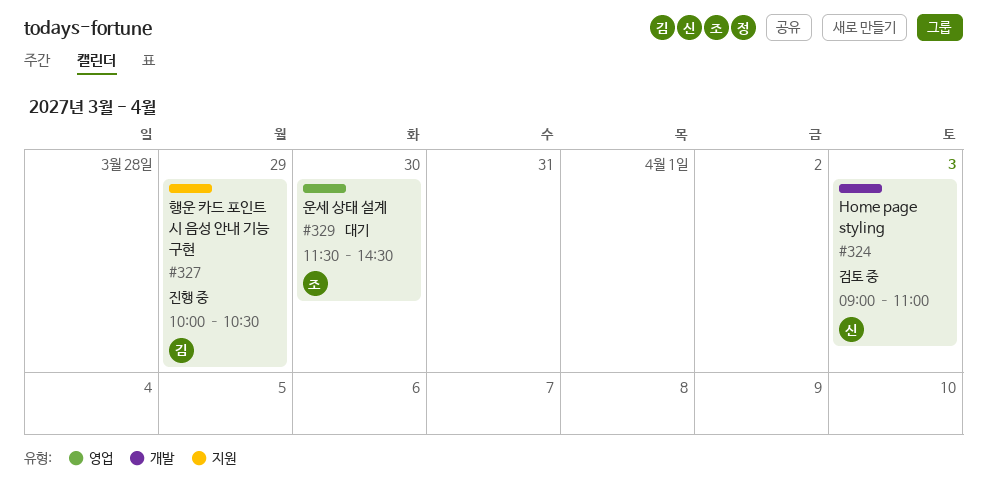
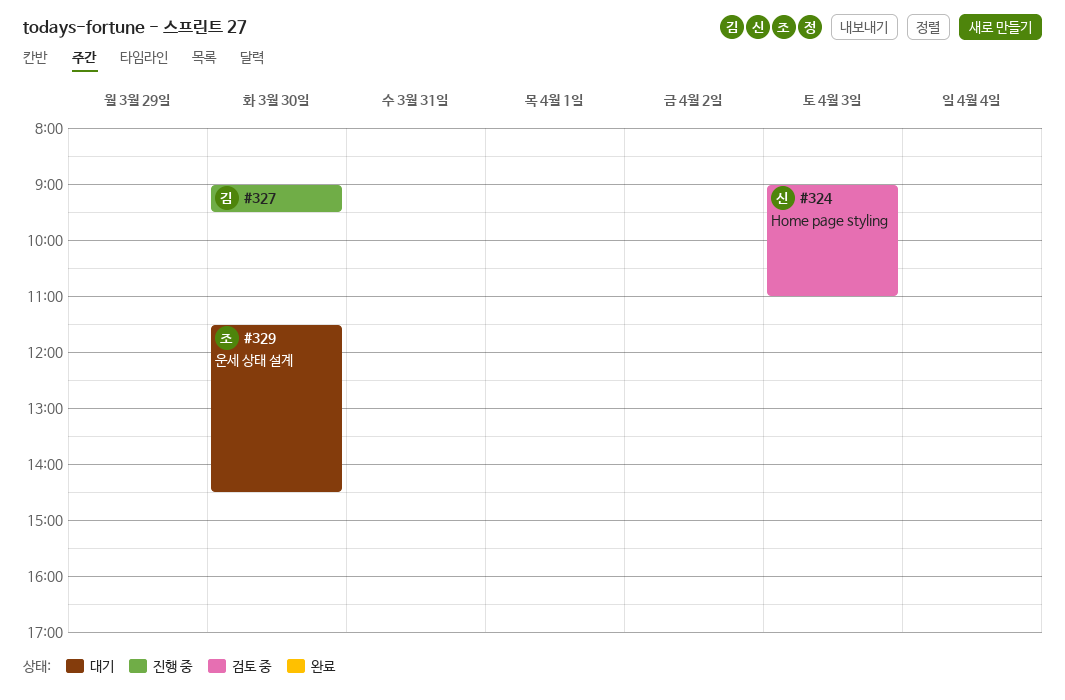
#327, day: Mar 29 -> Mar 30
#327, begins: 10:00 -> 09:00
#327, ends: 10:30 -> 09:30

